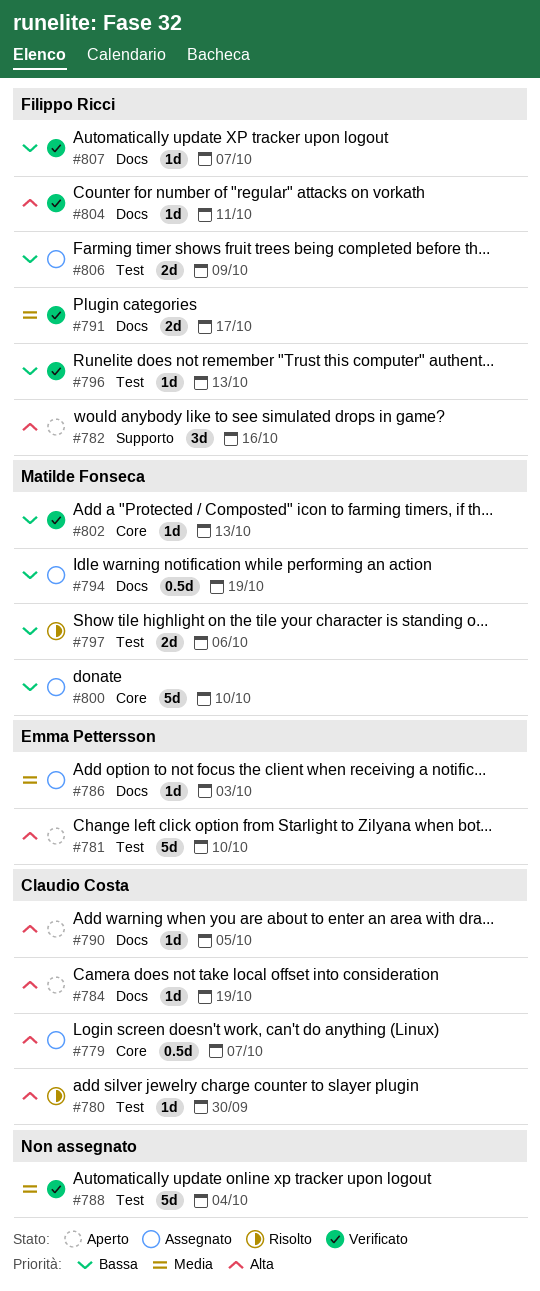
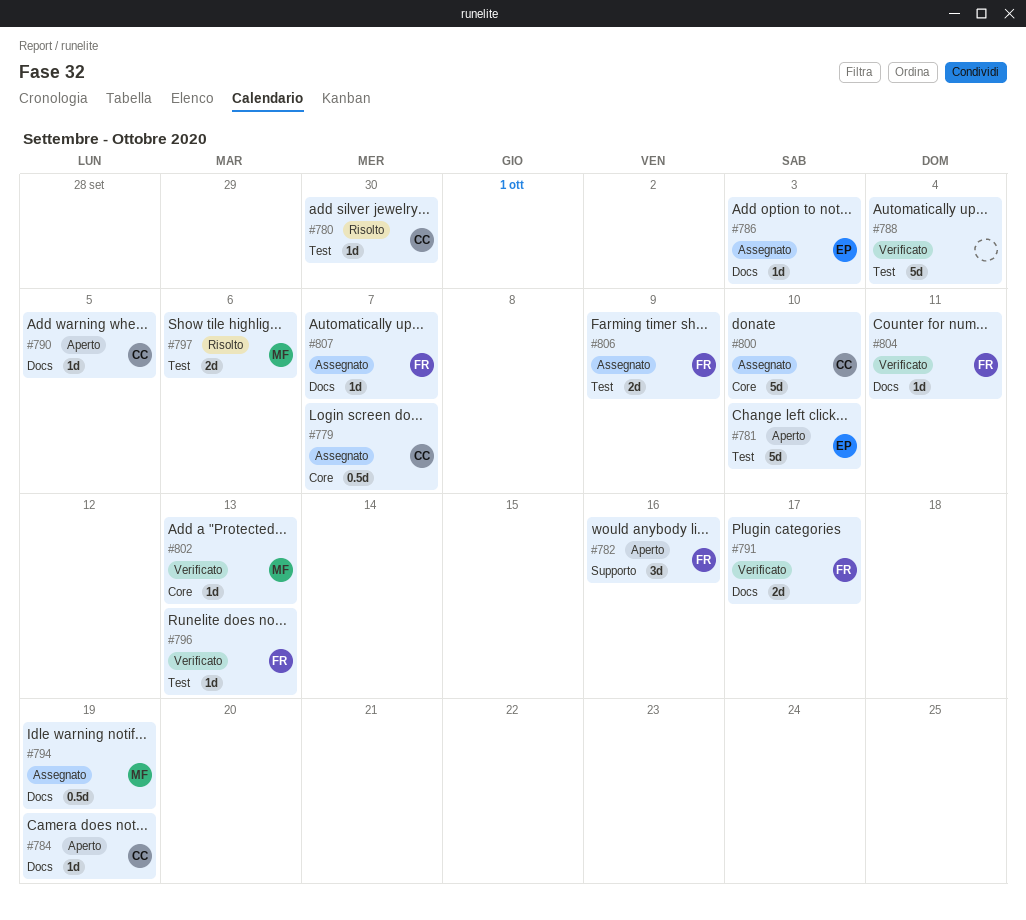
#800, owner: Matilde Fonseca -> Claudio Costa
#807, status: Verificato -> Assegnato

